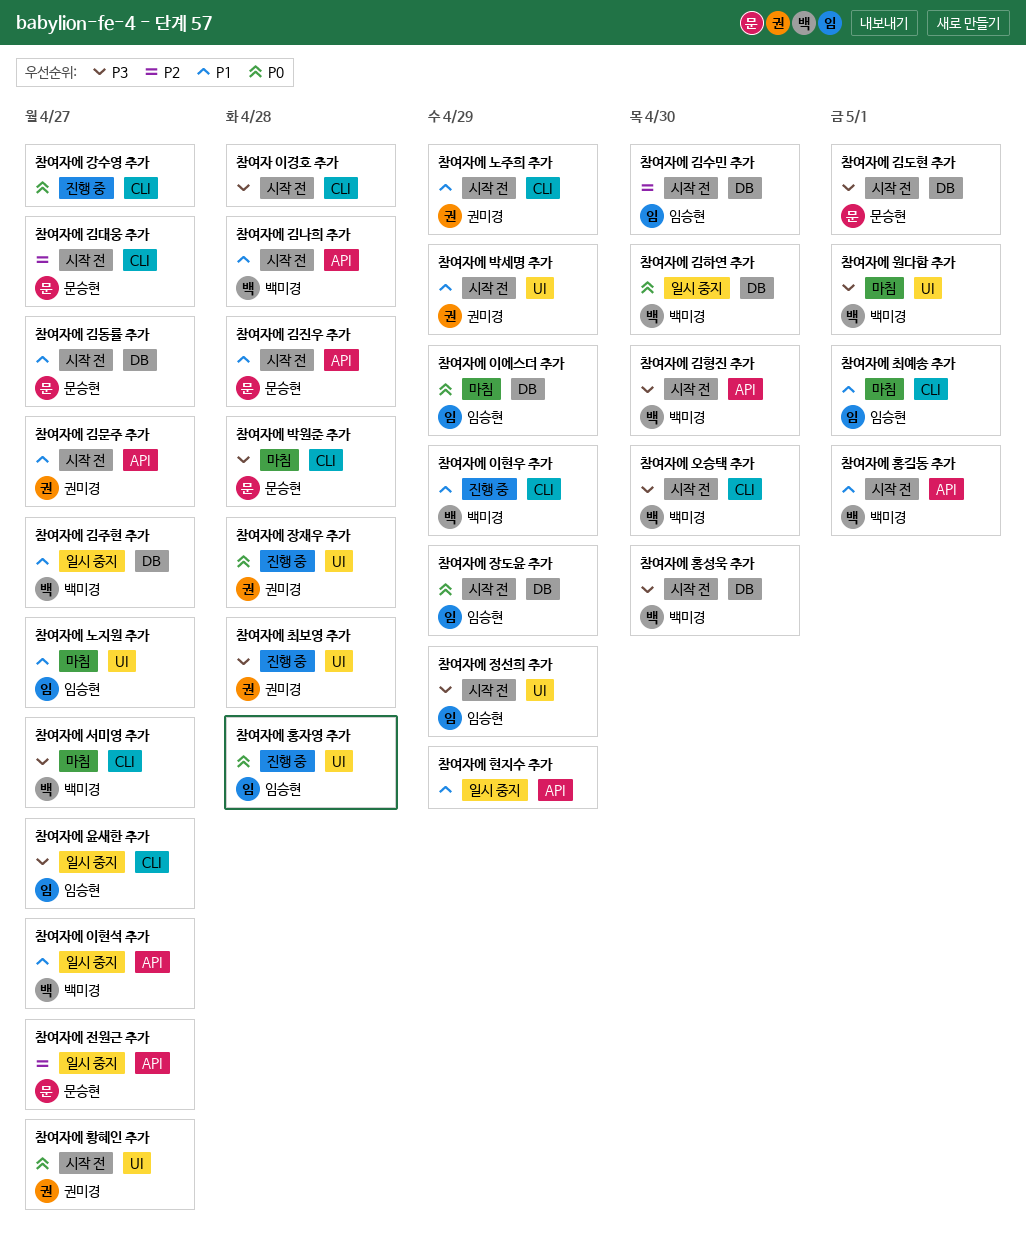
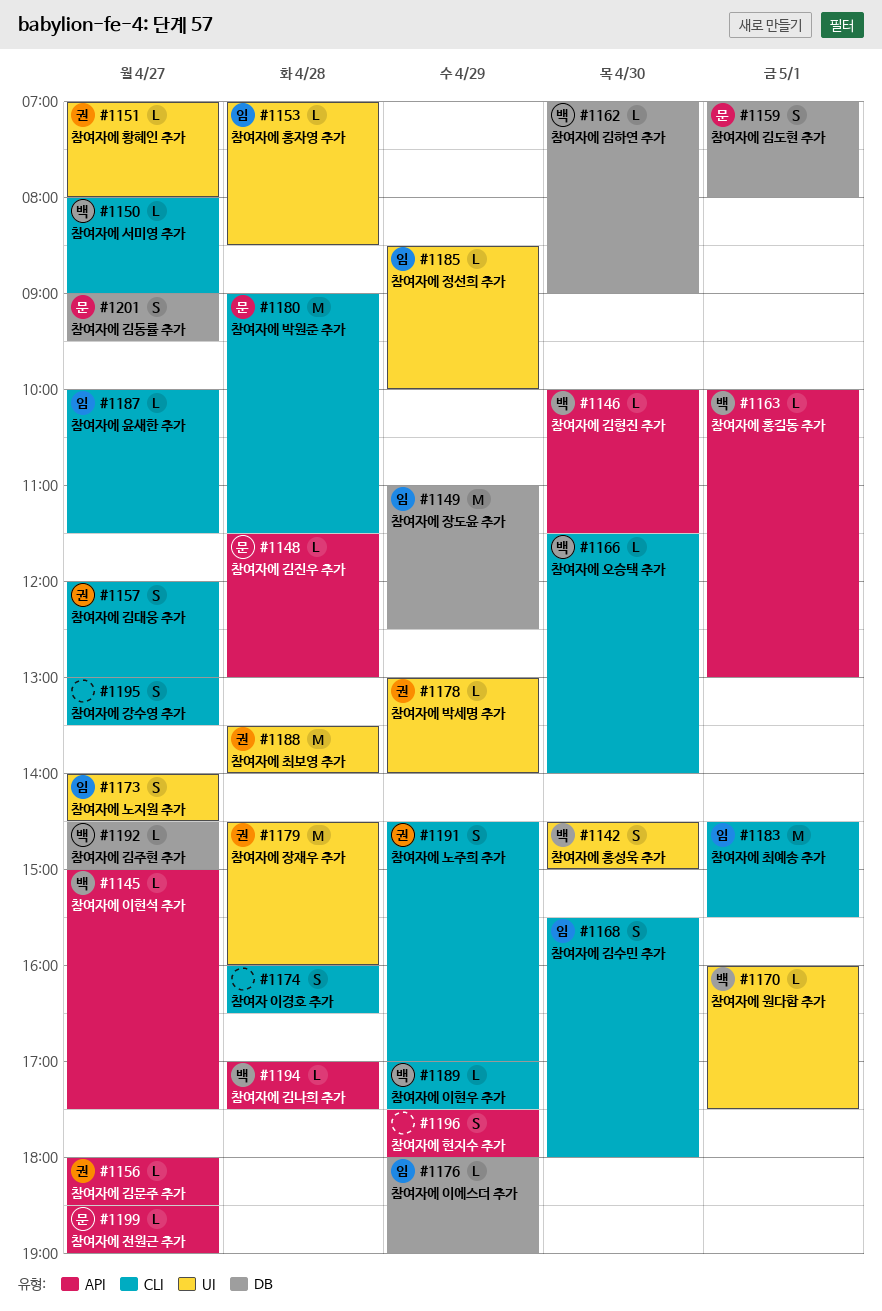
참여자에 김대웅 추가, owner: 문승현 -> 권미경
참여자에 김수민 추가, label: DB -> CLI
참여자에 홍성욱 추가, label: DB -> UI

